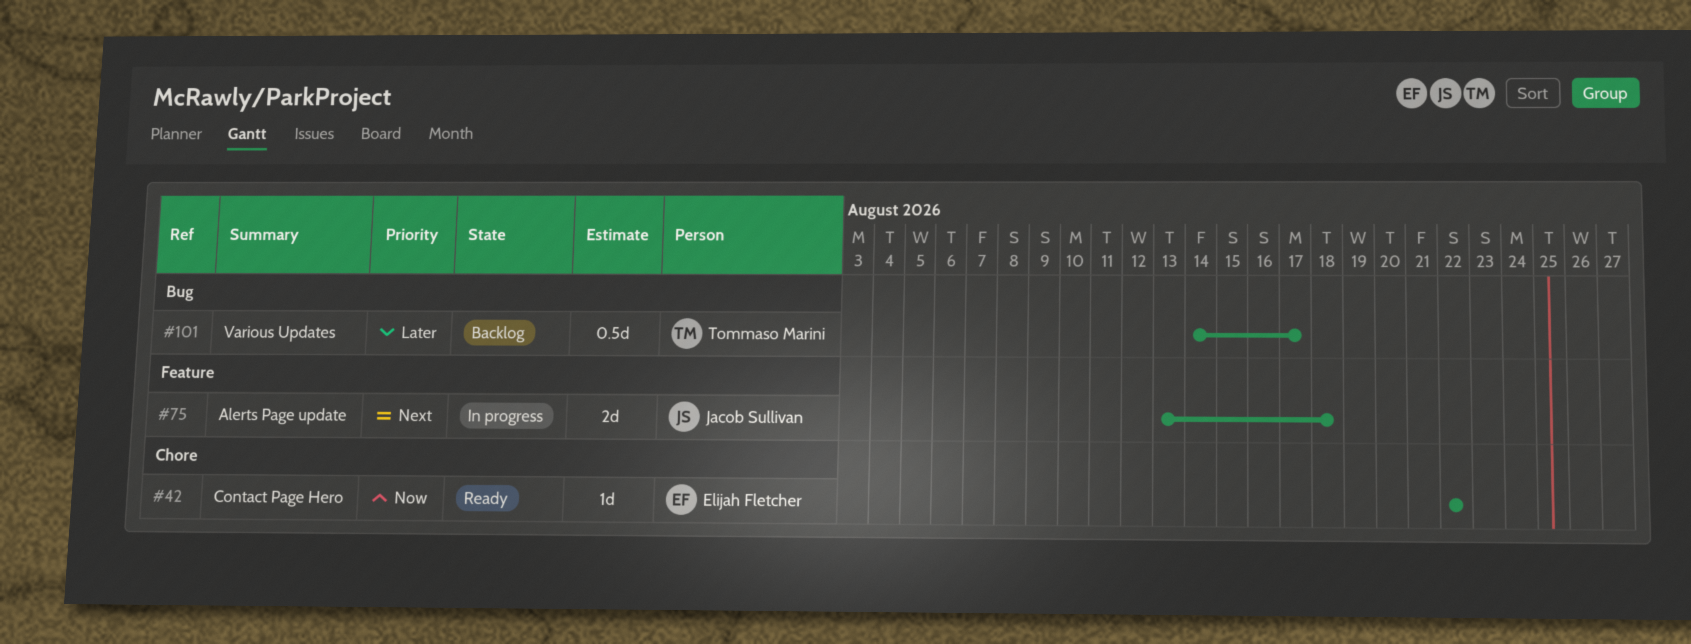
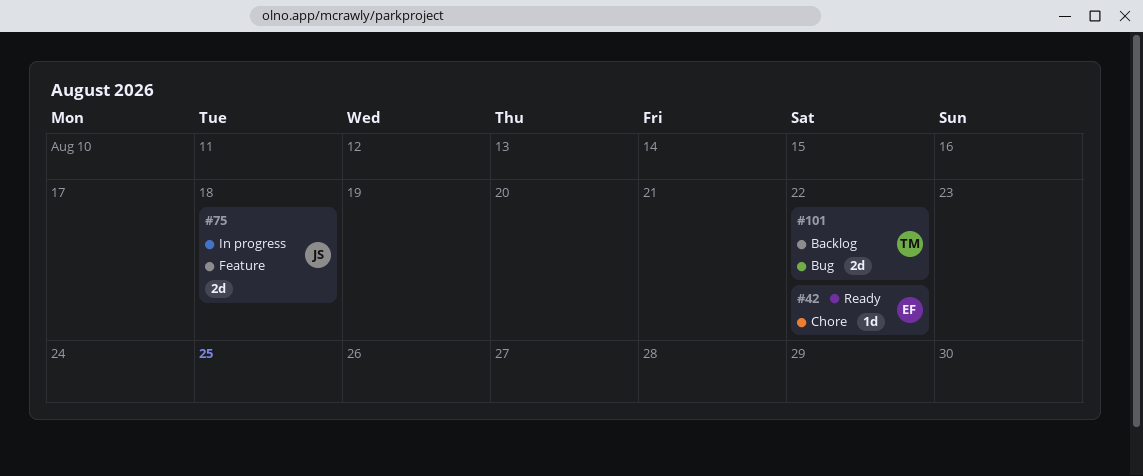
#101, estimate: 0.5d -> 2d
#101, due: Aug 17 -> Aug 22

